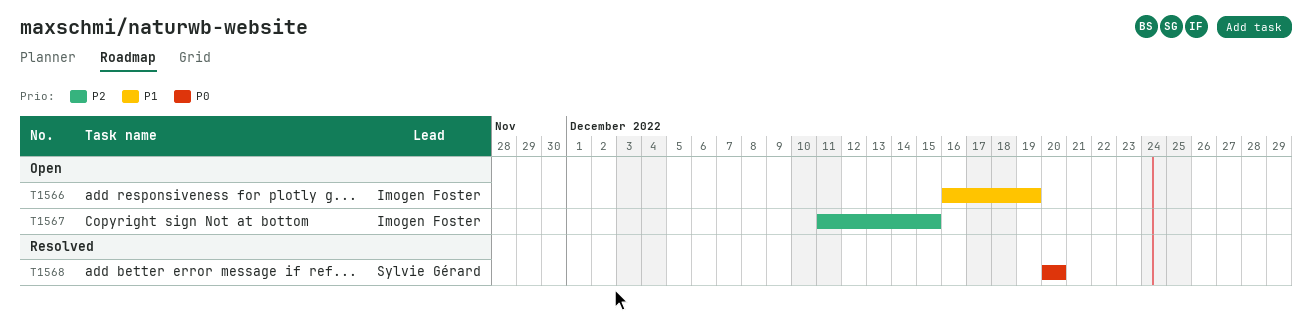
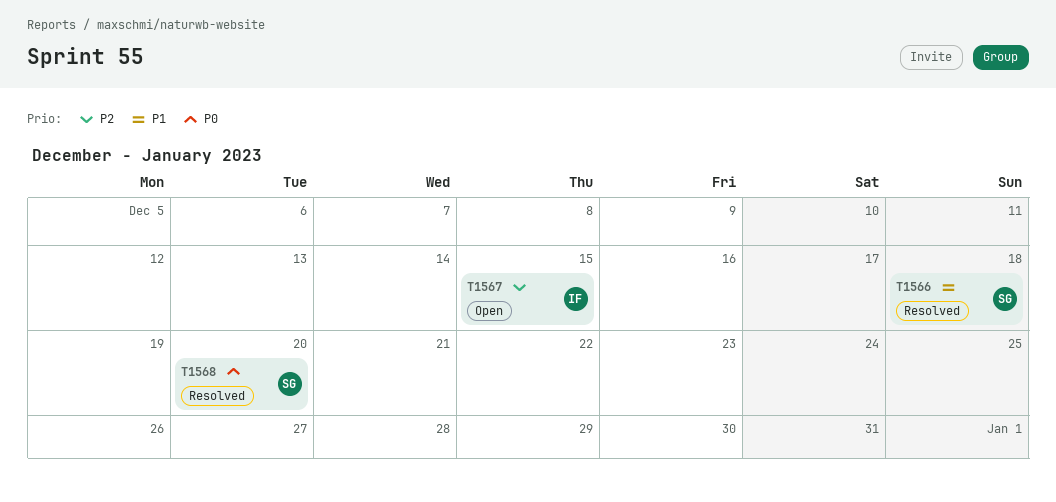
T1566, status: Open -> Resolved
T1566, owner: Imogen Foster -> Sylvie Gérard
T1566, due: Dec 19 -> Dec 18

